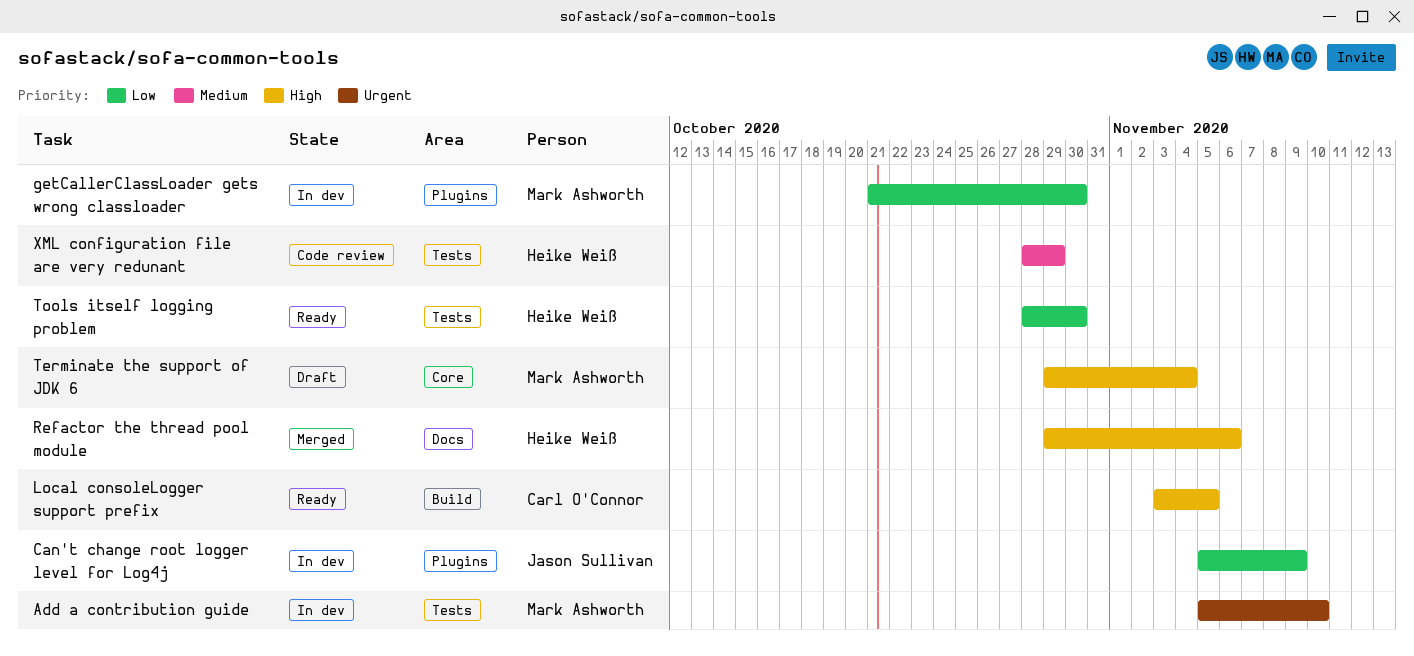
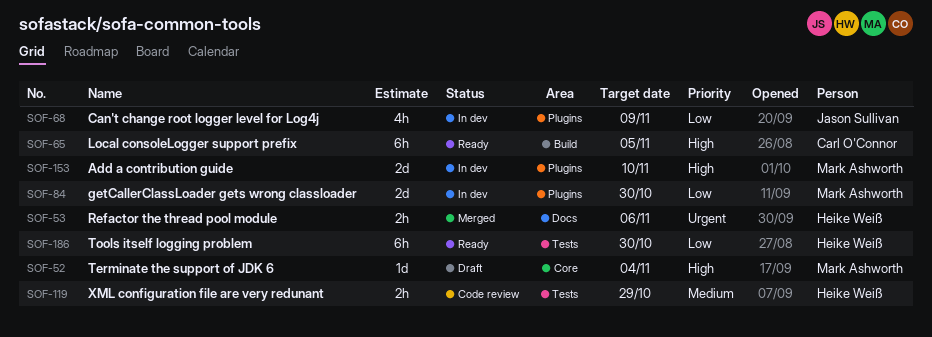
Add a contribution guide, priority: Urgent -> High
Add a contribution guide, label: Tests -> Plugins
Refactor the thread pool module, priority: High -> Urgent

